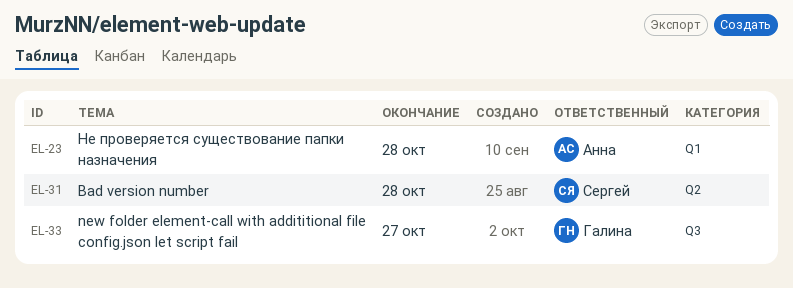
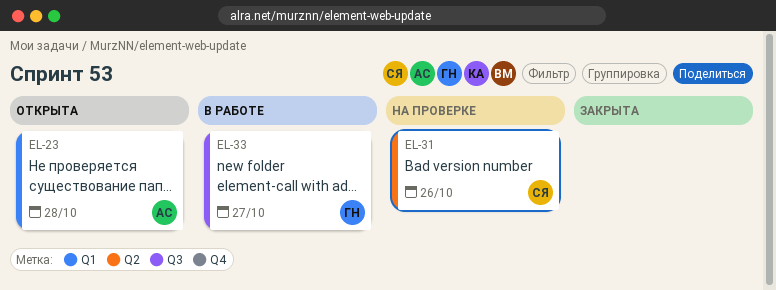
EL-31, due: Oct 28 -> Oct 26

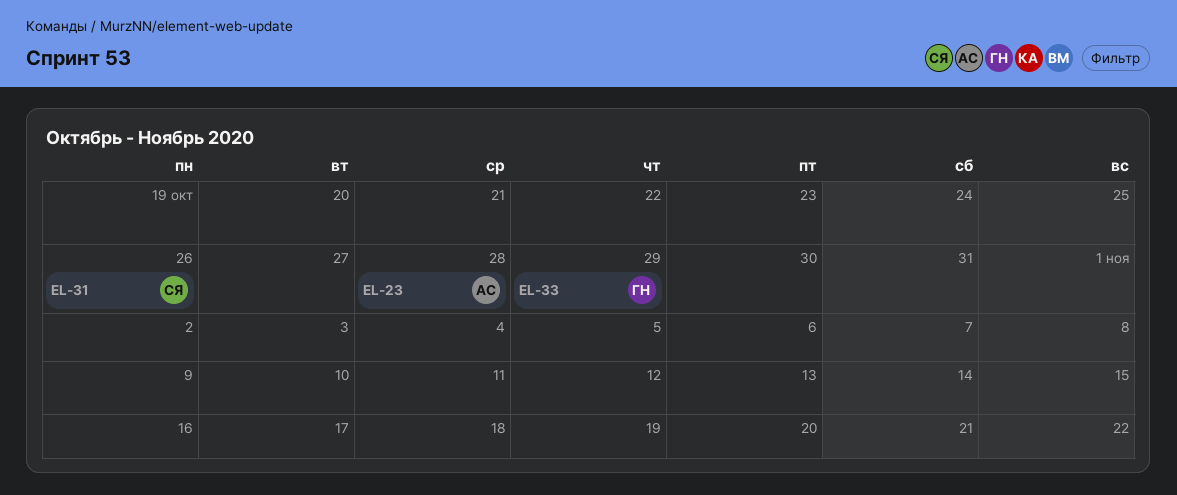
EL-33, due: Oct 27 -> Oct 29

